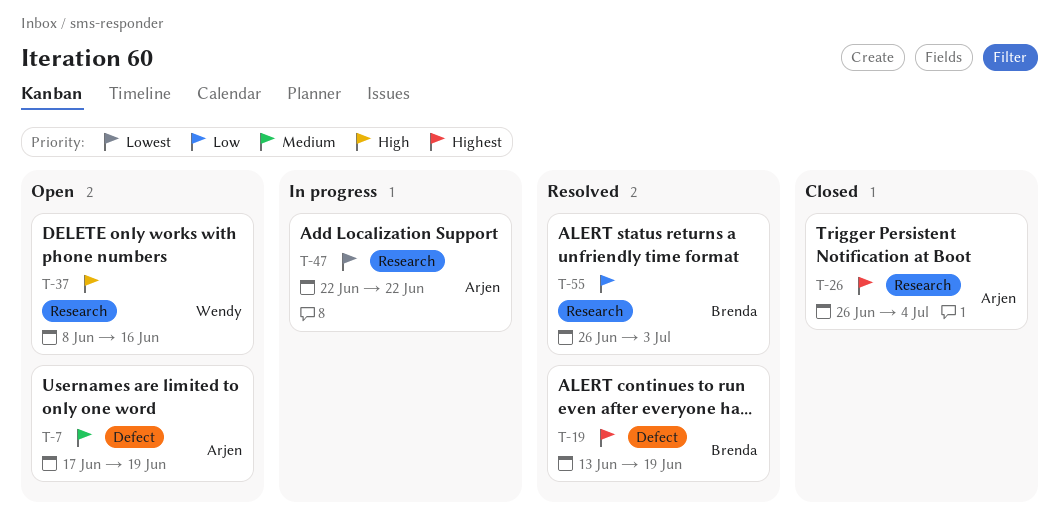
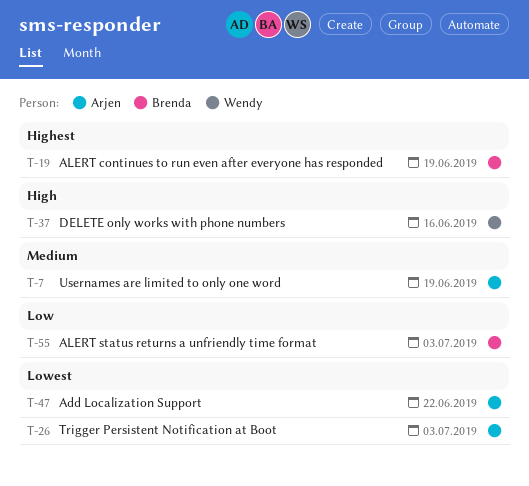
T-26, priority: Highest -> Lowest
T-26, due: Jul 4 -> Jul 3

